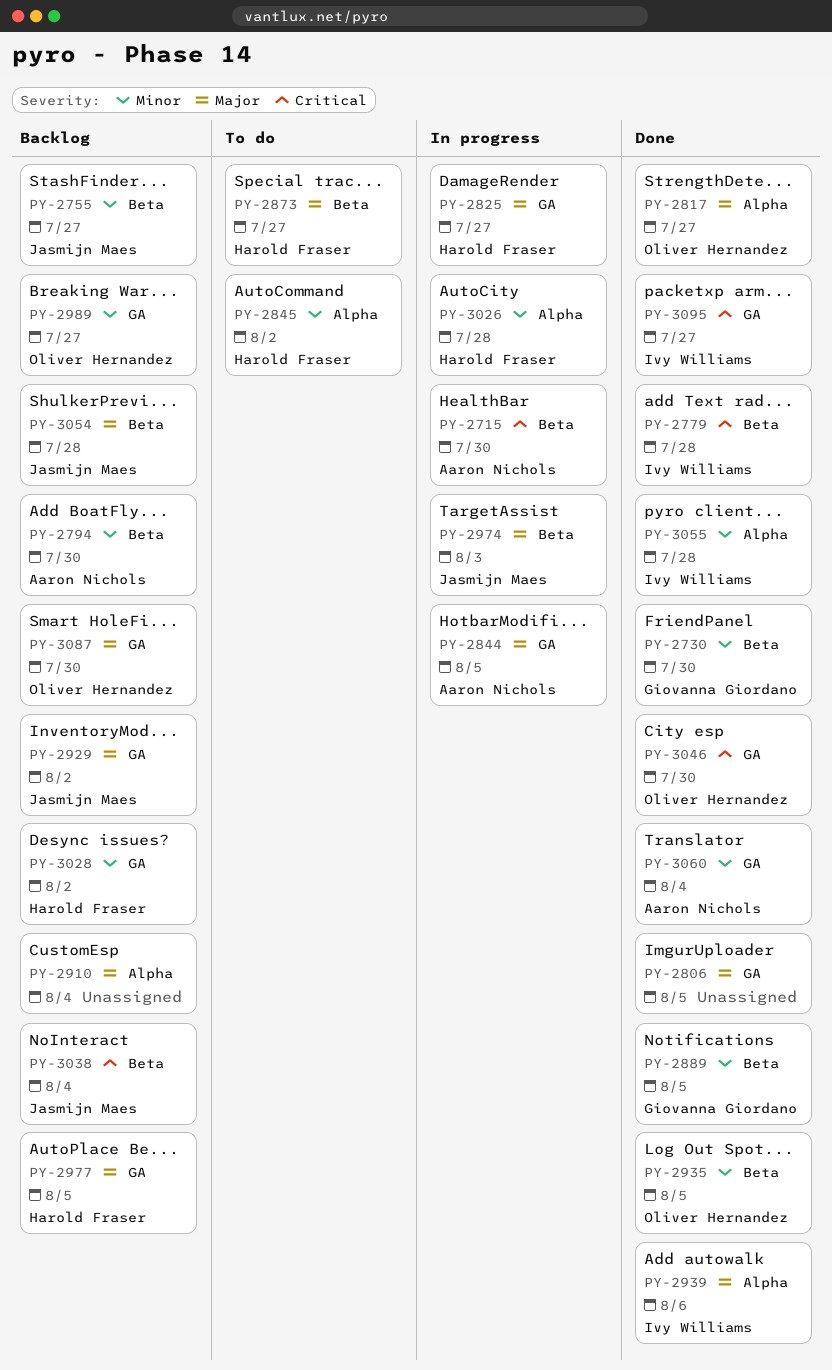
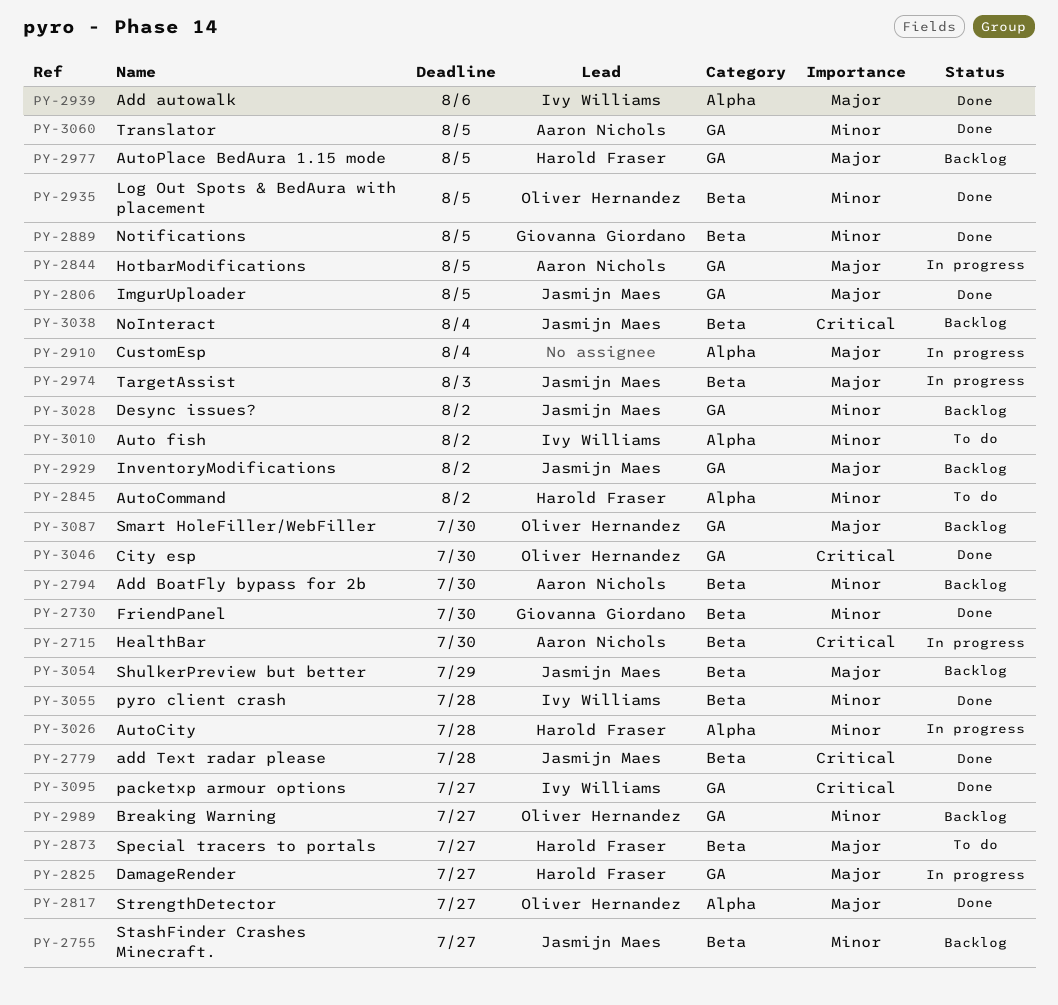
PY-2779, owner: Ivy Williams -> Jasmijn Maes
PY-2806, owner: none -> Jasmijn Maes
PY-2910, status: Backlog -> In progress
PY-3010: none -> present
PY-3028, owner: Harold Fraser -> Jasmijn Maes
PY-3054, due: Jul 28 -> Jul 29
PY-3055, label: Alpha -> Beta
PY-3060, due: Aug 4 -> Aug 5

